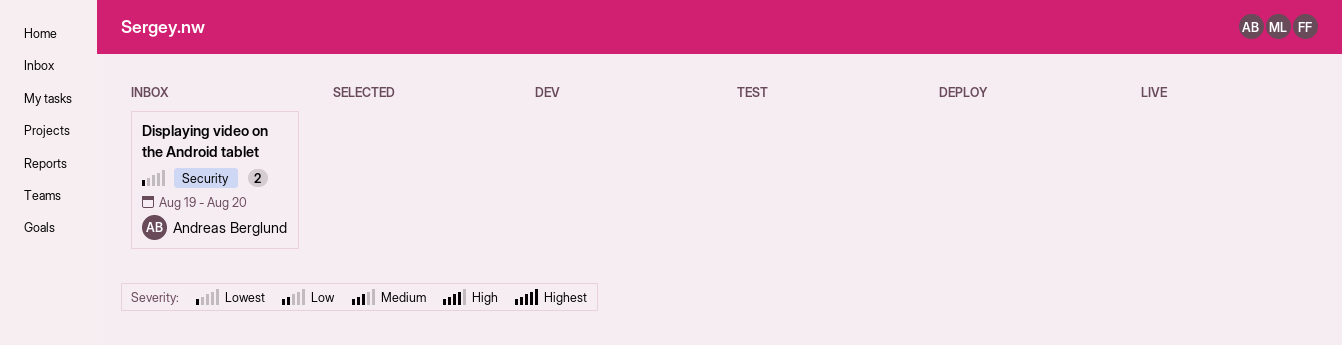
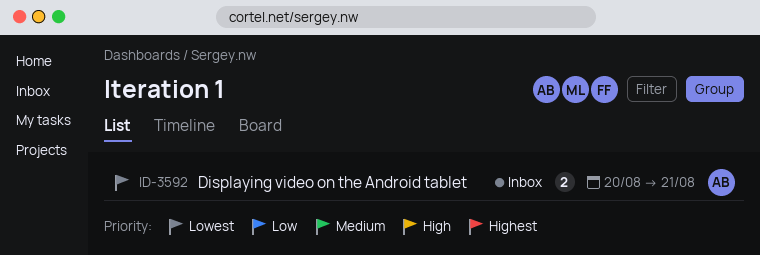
Displaying video on the Android tablet, start: Aug 19 -> Aug 20
Displaying video on the Android tablet, due: Aug 20 -> Aug 21

